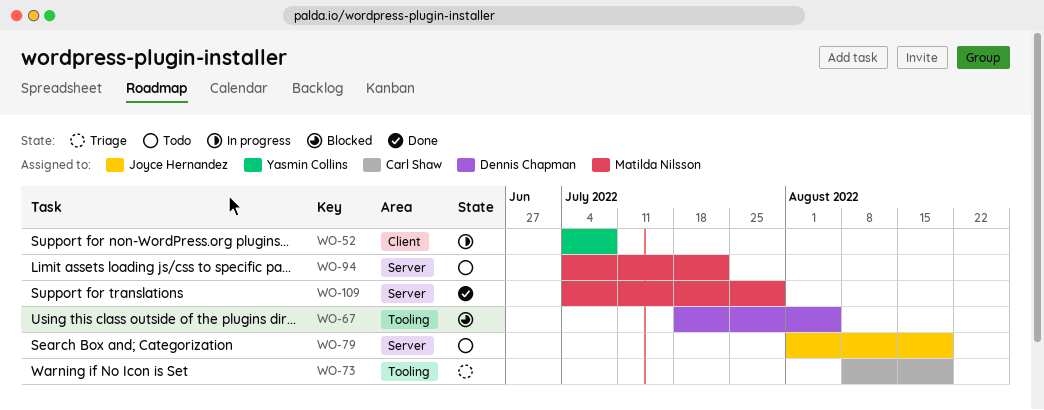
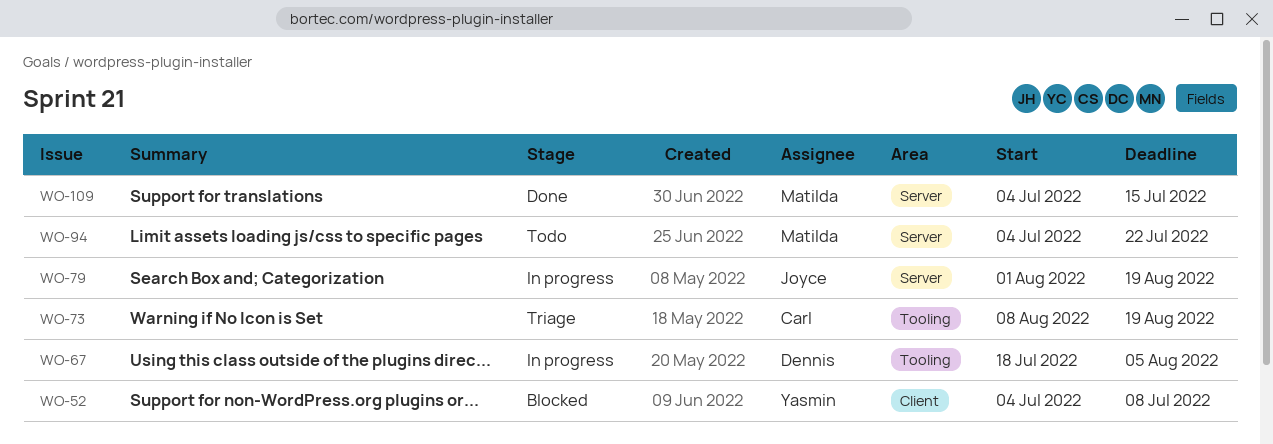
WO-52, status: In progress -> Blocked
WO-67, status: Blocked -> In progress
WO-79, status: Todo -> In progress
WO-109, due: Jul 29 -> Jul 15

